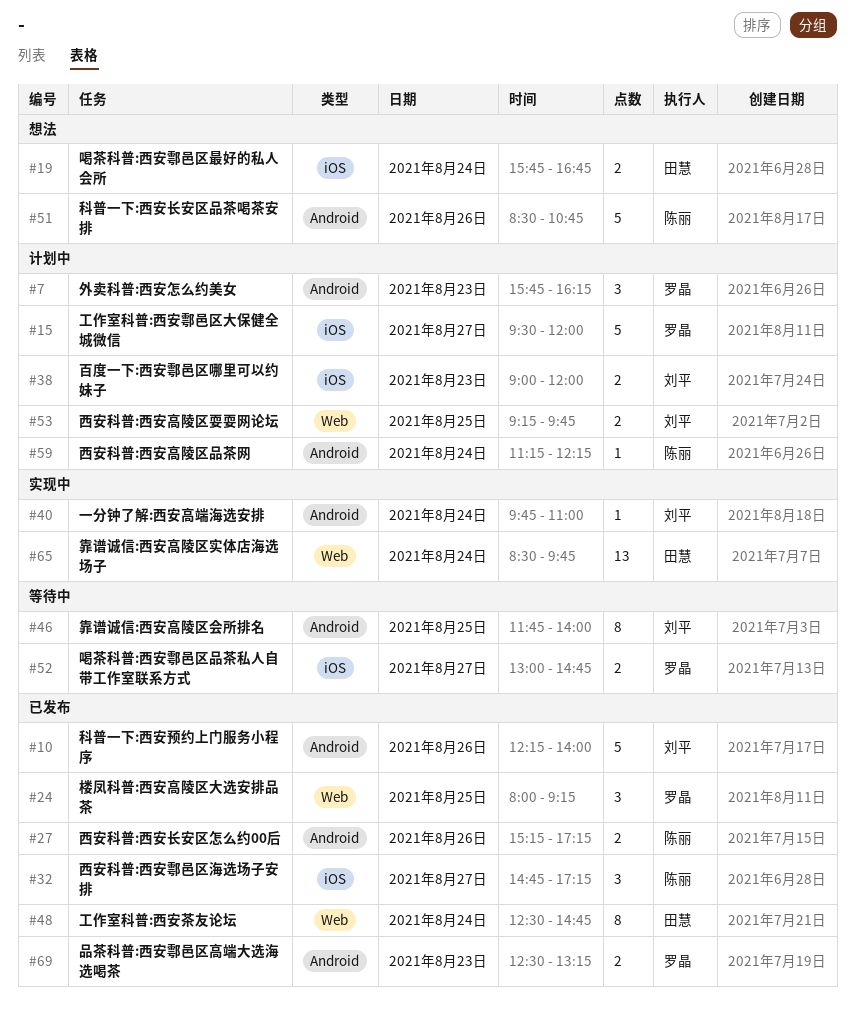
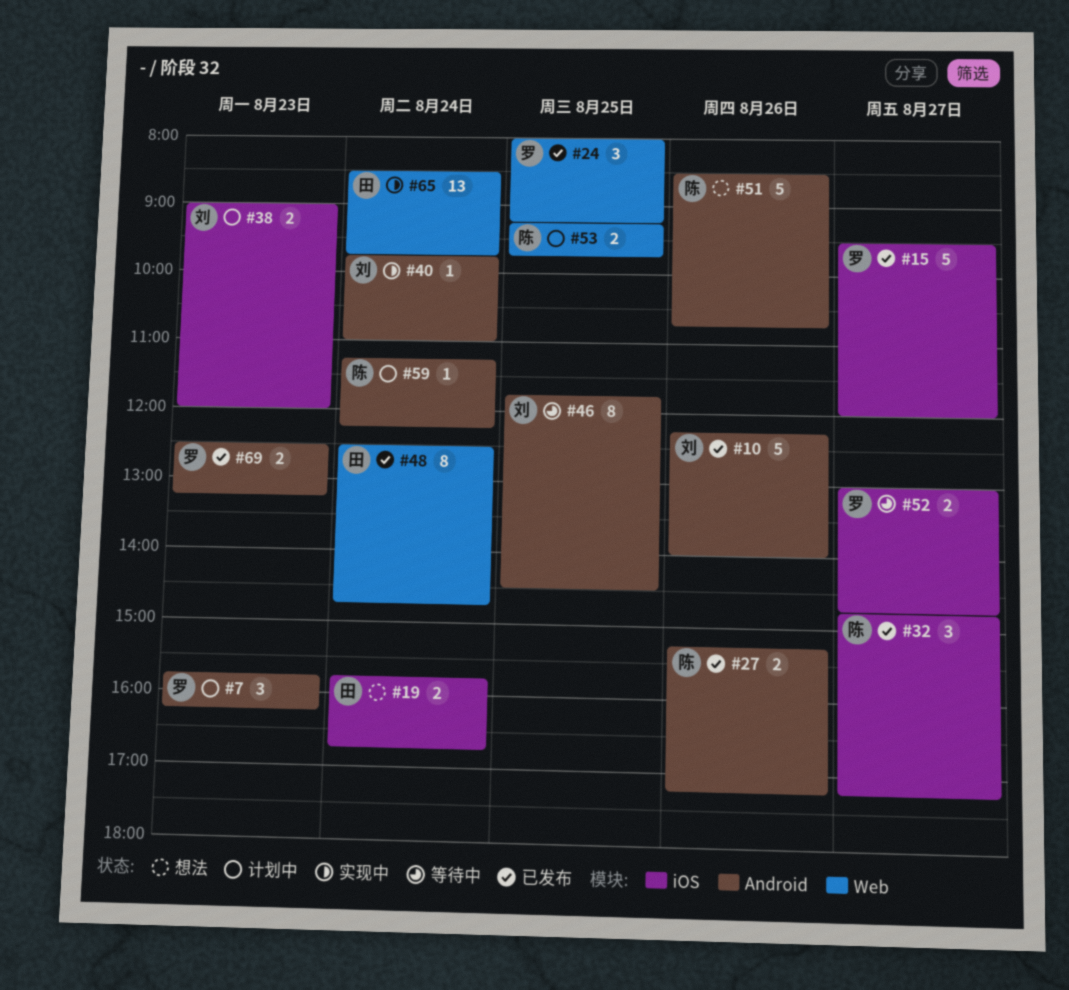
#15, status: 计划中 -> 已发布
#46, ends: 14:00 -> 14:30
#53, owner: 刘平 -> 陈丽

